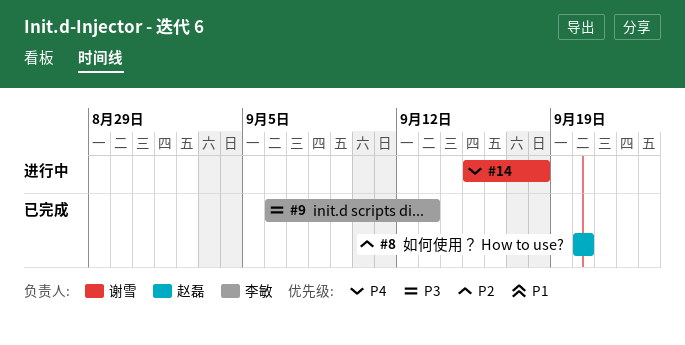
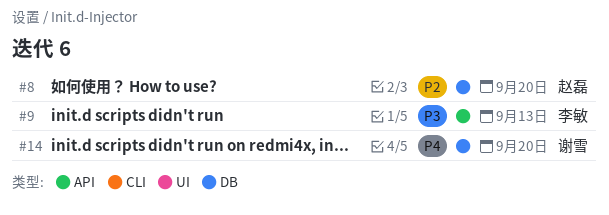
#14, due: Sep 18 -> Sep 20

